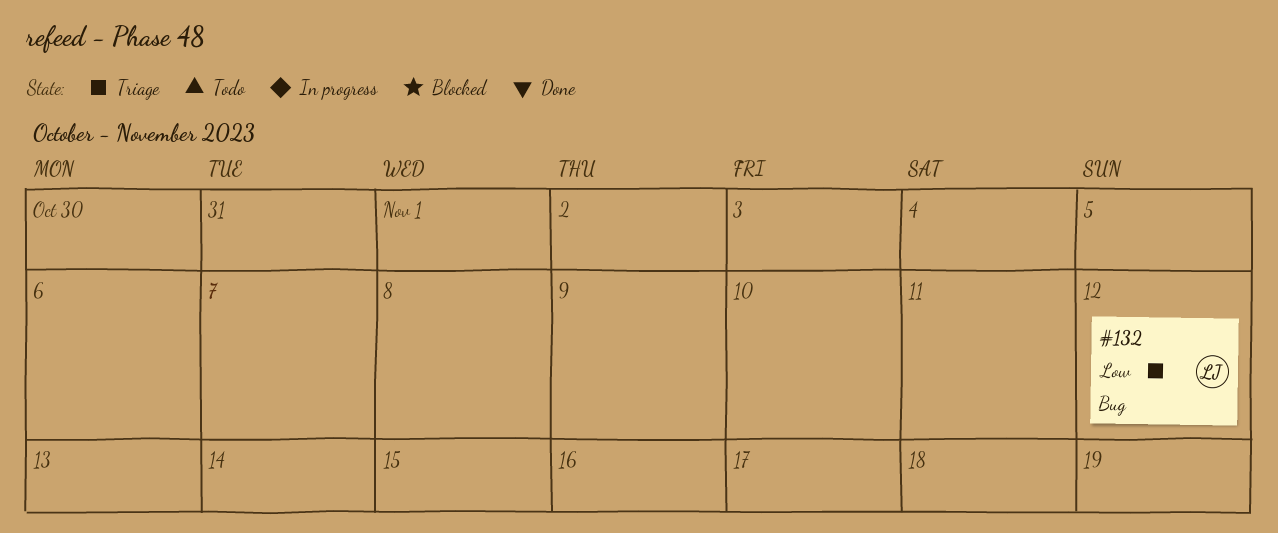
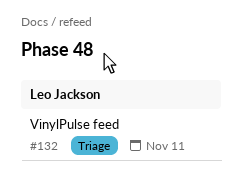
#132, due: Nov 12 -> Nov 11

